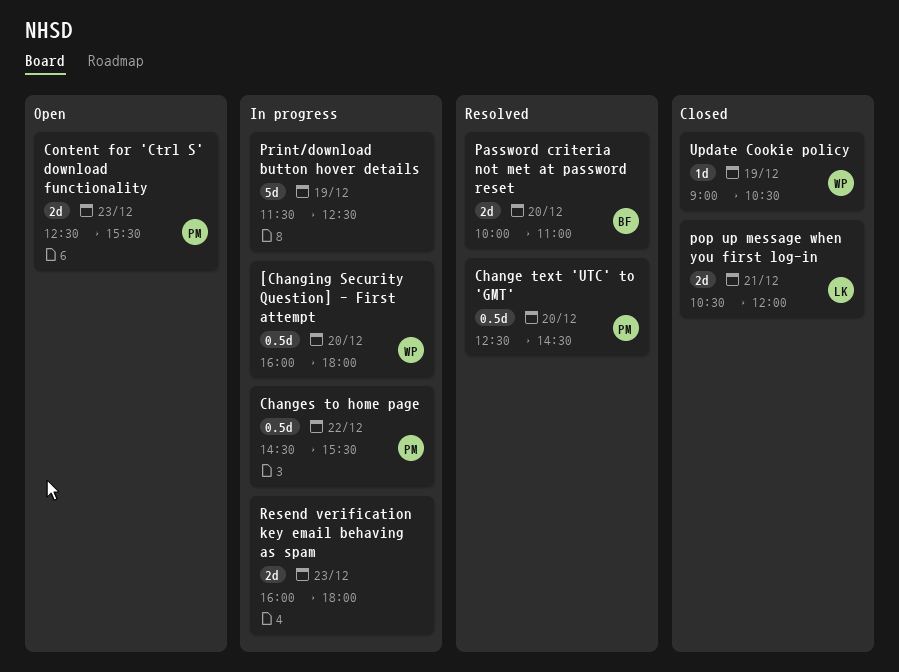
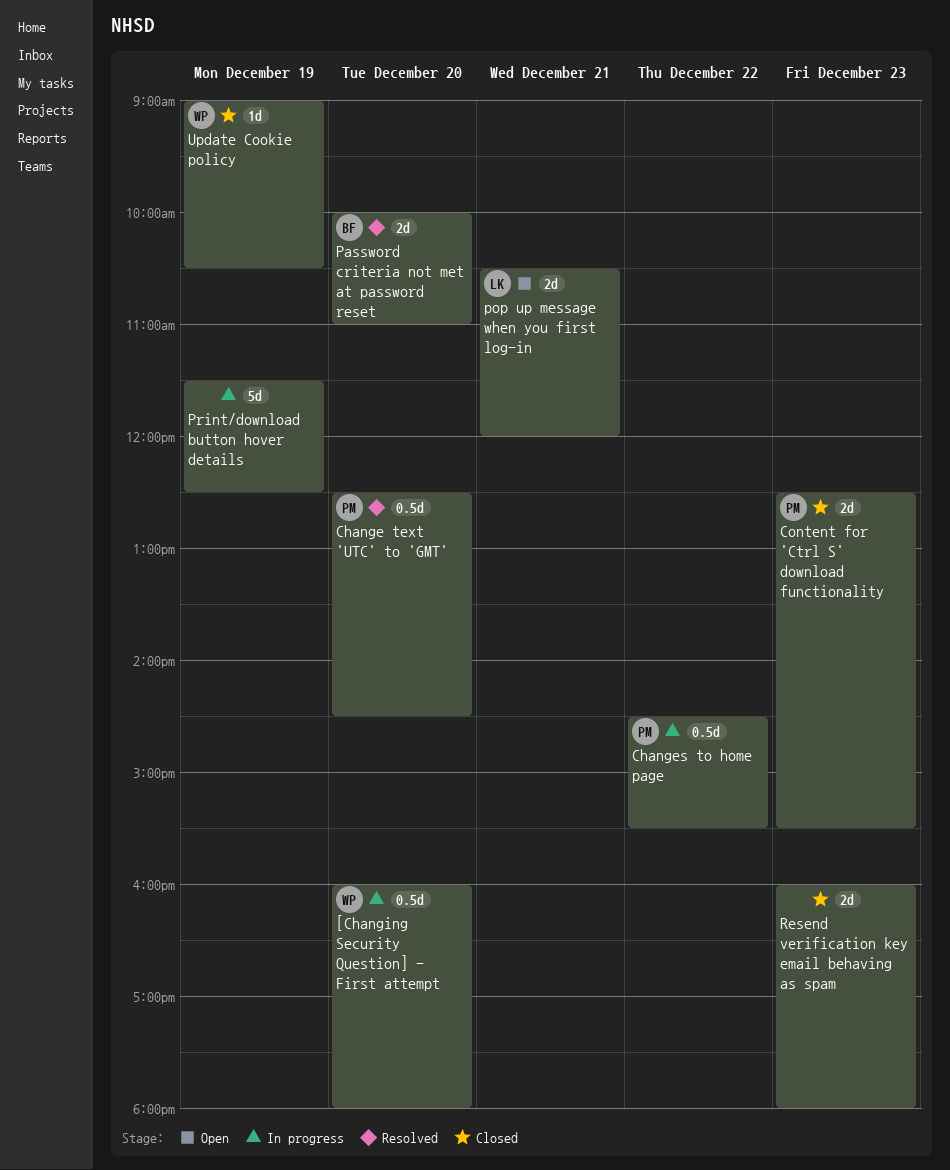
Content for 'Ctrl S' download functionality, status: Open -> Closed
pop up message when you first log-in, status: Closed -> Open
Resend verification key email behaving as spam, status: In progress -> Closed

